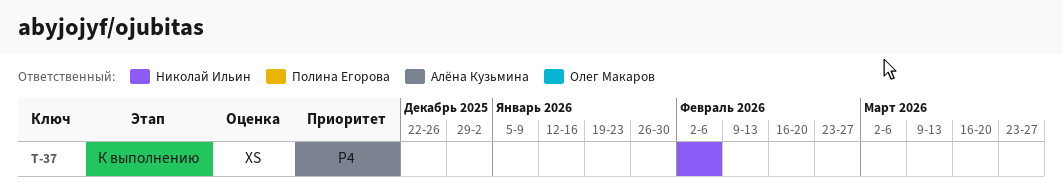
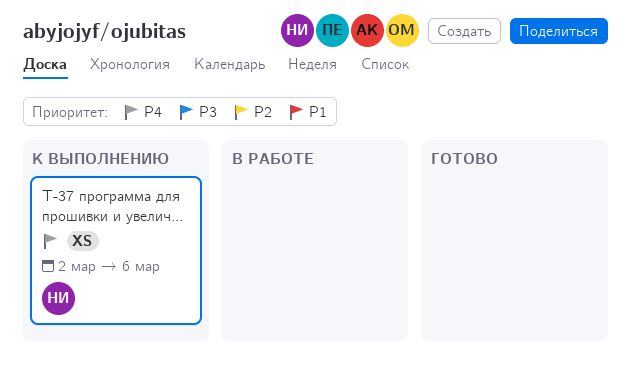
T-37, start: Feb 2 -> Mar 2
T-37, due: Feb 6 -> Mar 6

